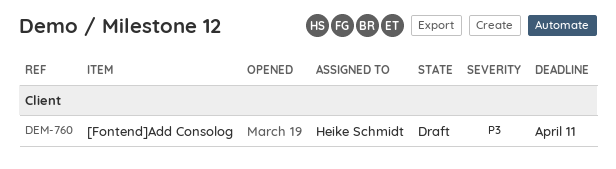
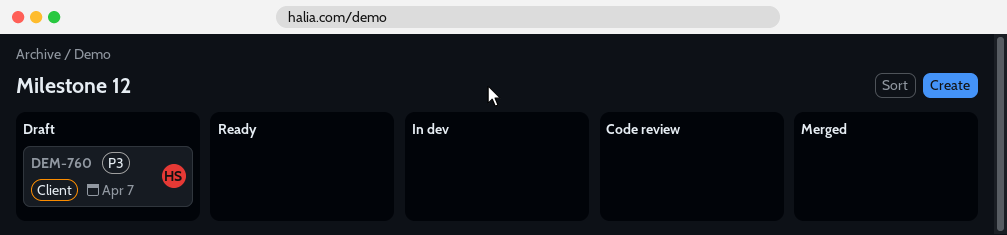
DEM-760, due: Apr 11 -> Apr 7

